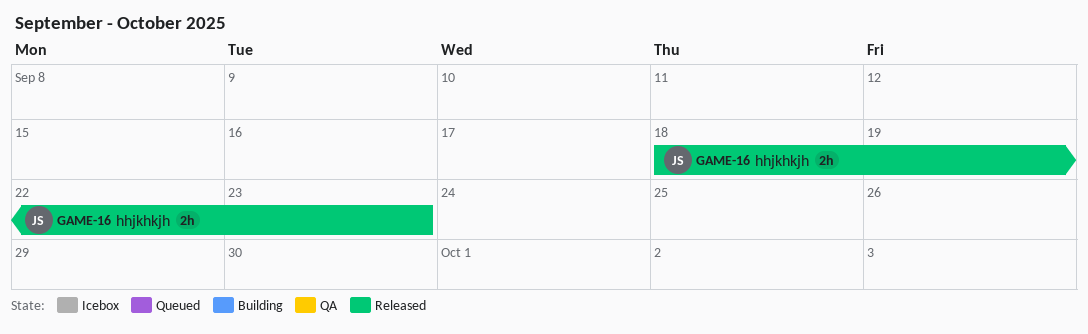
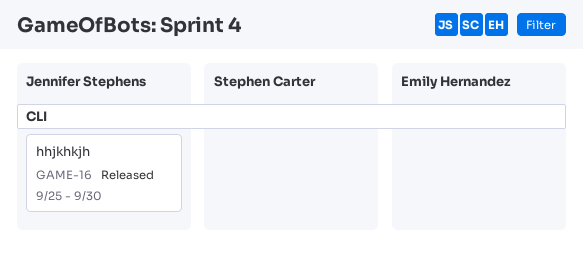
GAME-16, start: Sep 18 -> Sep 25
GAME-16, due: Sep 23 -> Sep 30

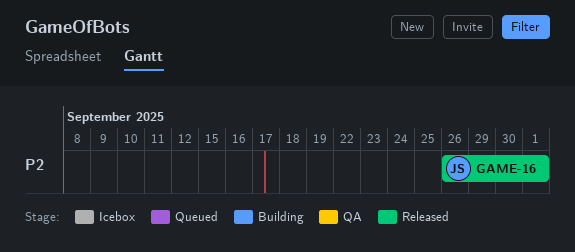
GAME-16, start: Sep 25 -> Sep 26
GAME-16, due: Sep 30 -> Oct 1

